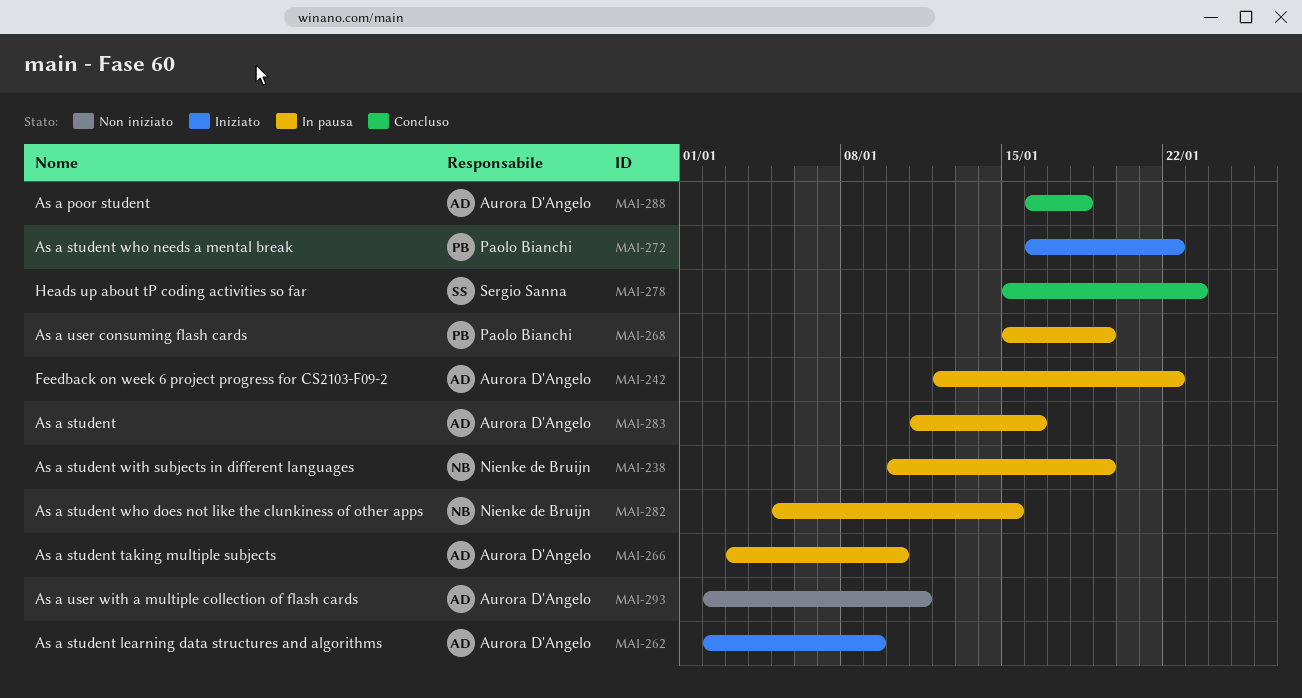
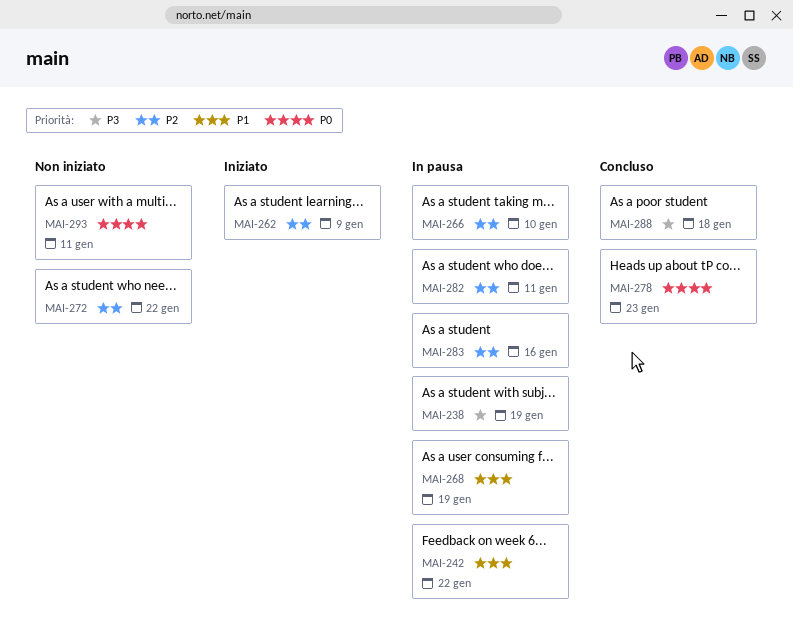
MAI-272, status: Iniziato -> Non iniziato
MAI-282, due: Jan 15 -> Jan 11

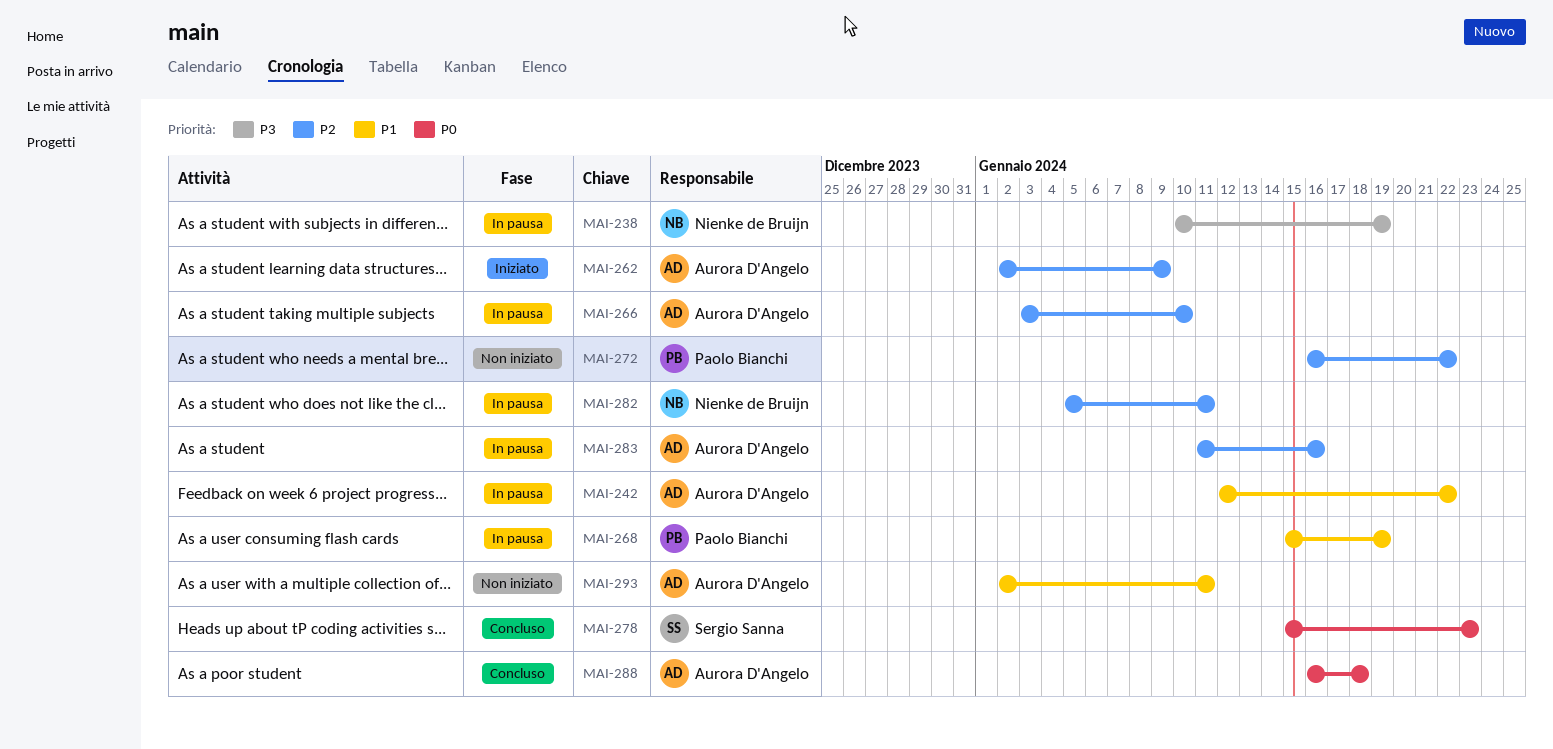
MAI-288, priority: P3 -> P0
MAI-293, priority: P0 -> P1

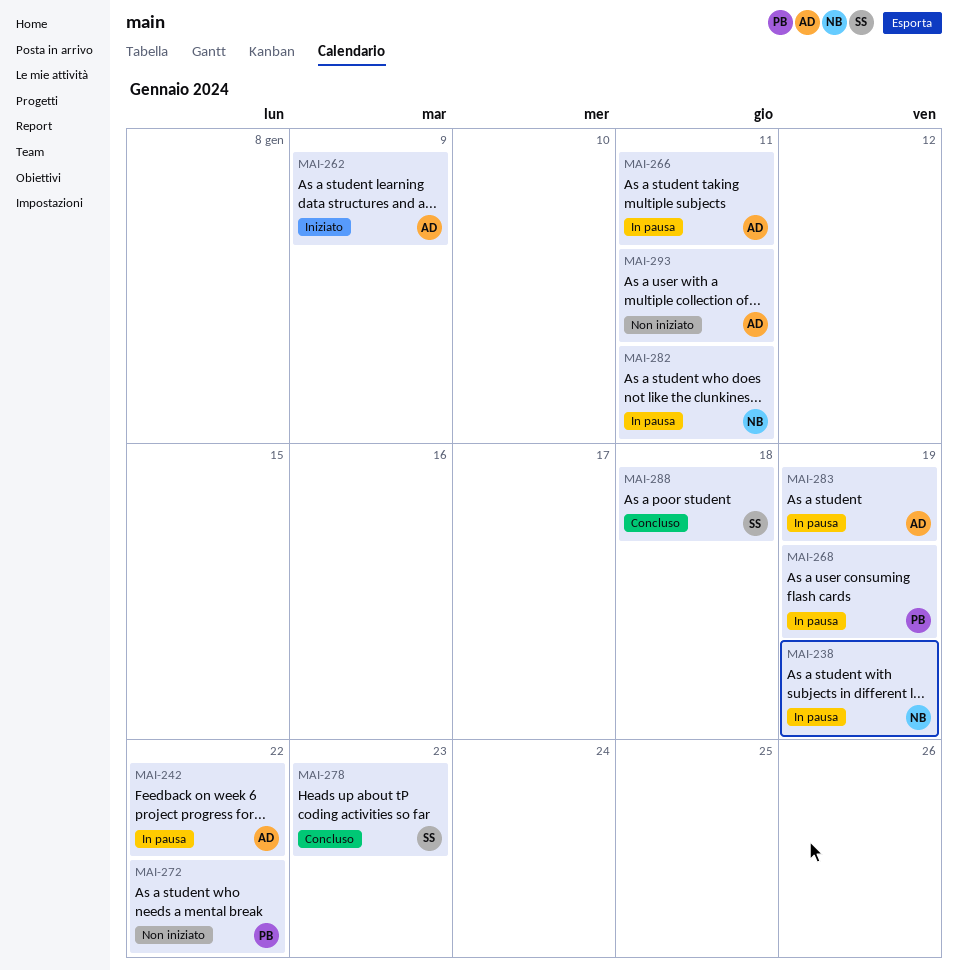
MAI-266, due: Jan 10 -> Jan 11
MAI-283, due: Jan 16 -> Jan 19
MAI-288, owner: Aurora D'Angelo -> Sergio Sanna

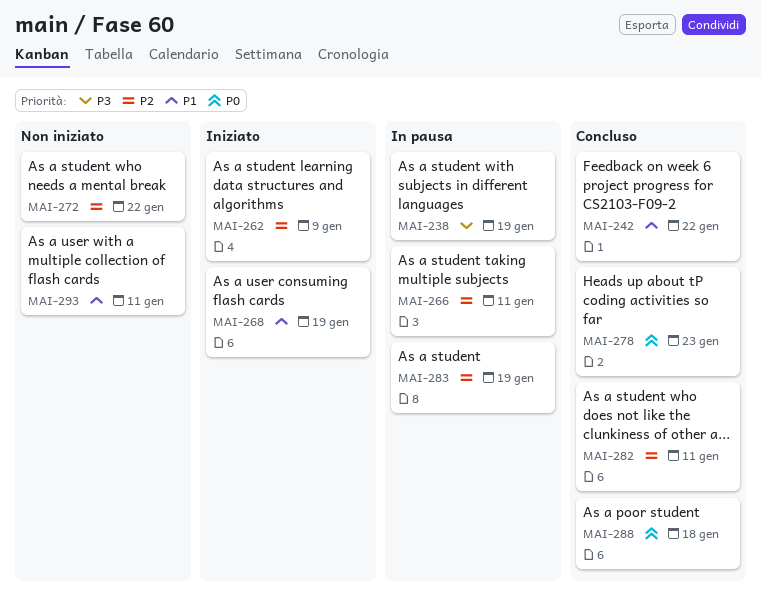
MAI-242, status: In pausa -> Concluso
MAI-268, status: In pausa -> Iniziato
MAI-282, status: In pausa -> Concluso

